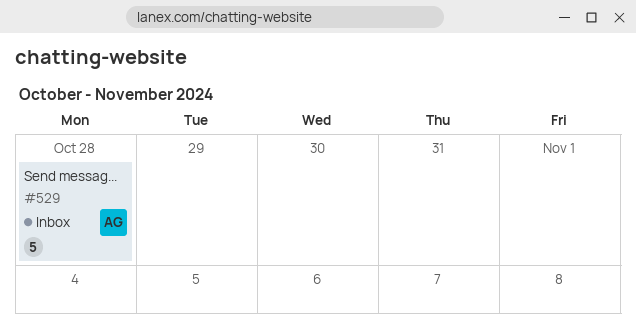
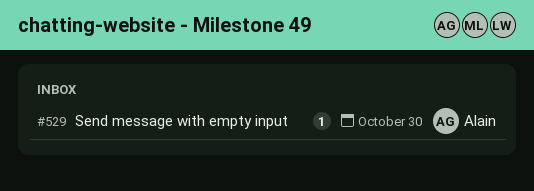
#529, estimate: 5 -> 1
#529, due: Oct 28 -> Oct 30

